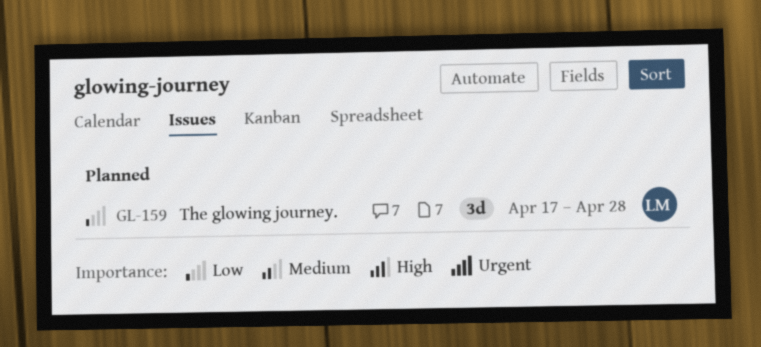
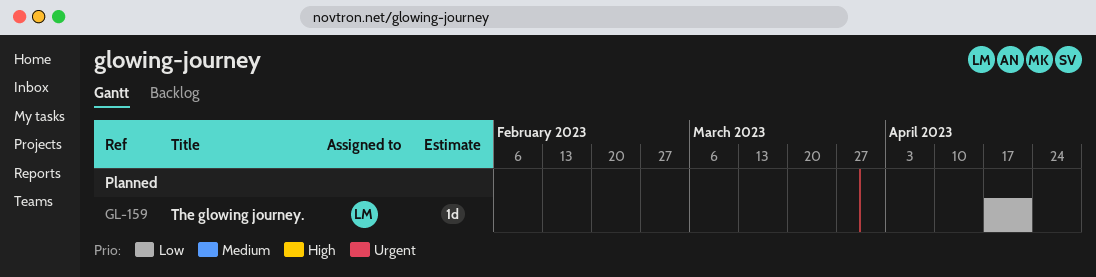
GL-159, estimate: 3d -> 1d
GL-159, due: Apr 28 -> Apr 21

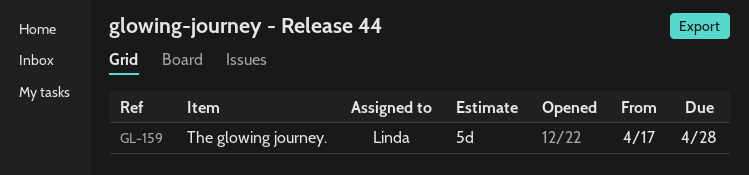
GL-159, estimate: 1d -> 5d
GL-159, due: Apr 21 -> Apr 28

